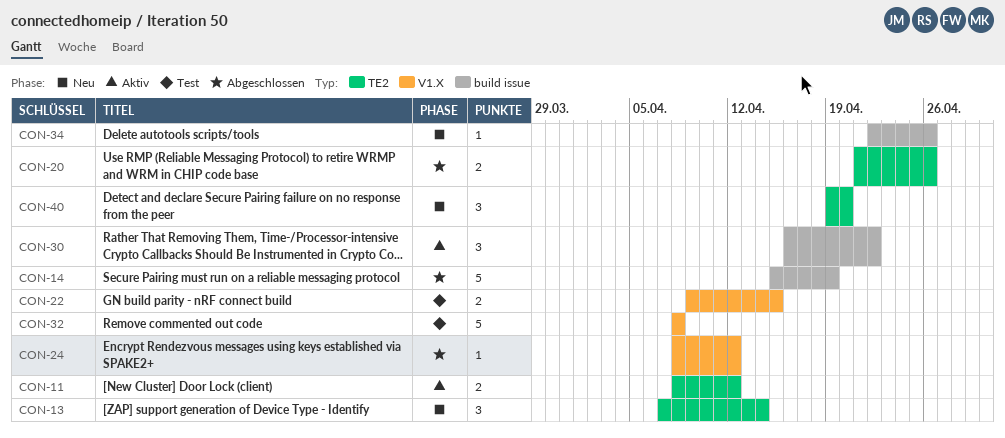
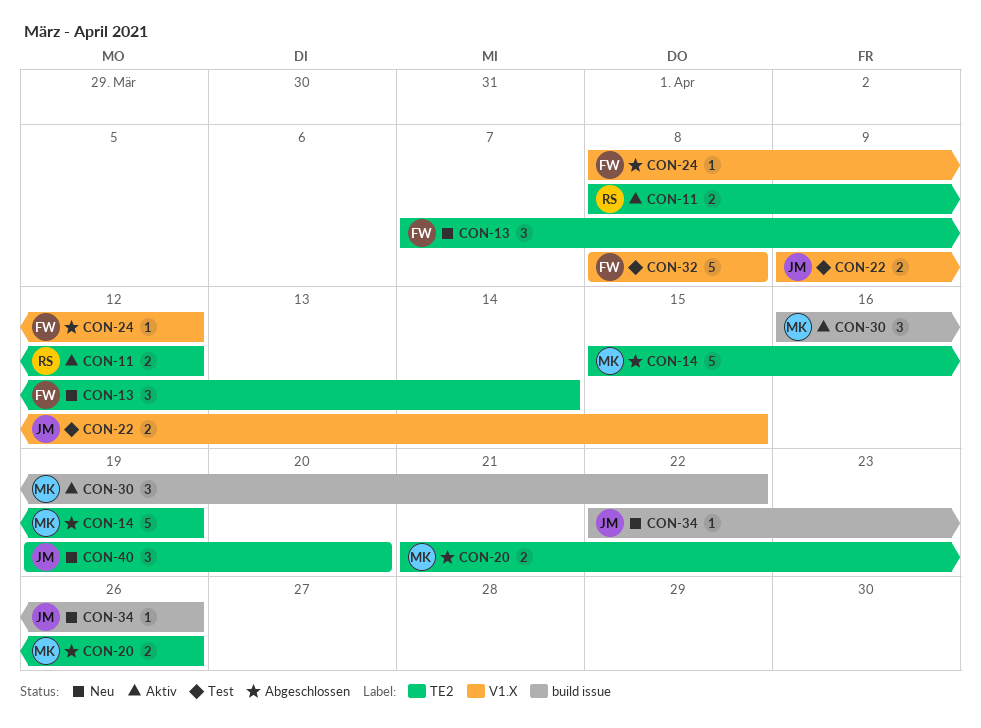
CON-14, label: build issue -> TE2

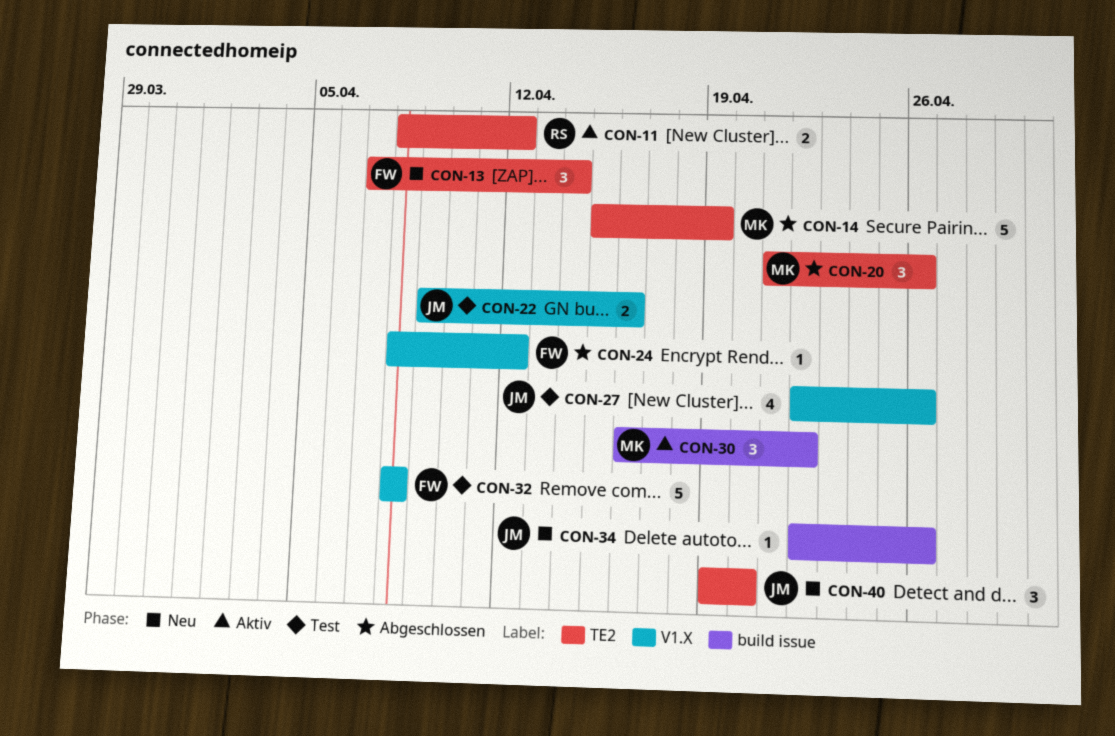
CON-20, estimate: 2 -> 3
CON-22, due: Apr 15 -> Apr 16
CON-27: none -> present

